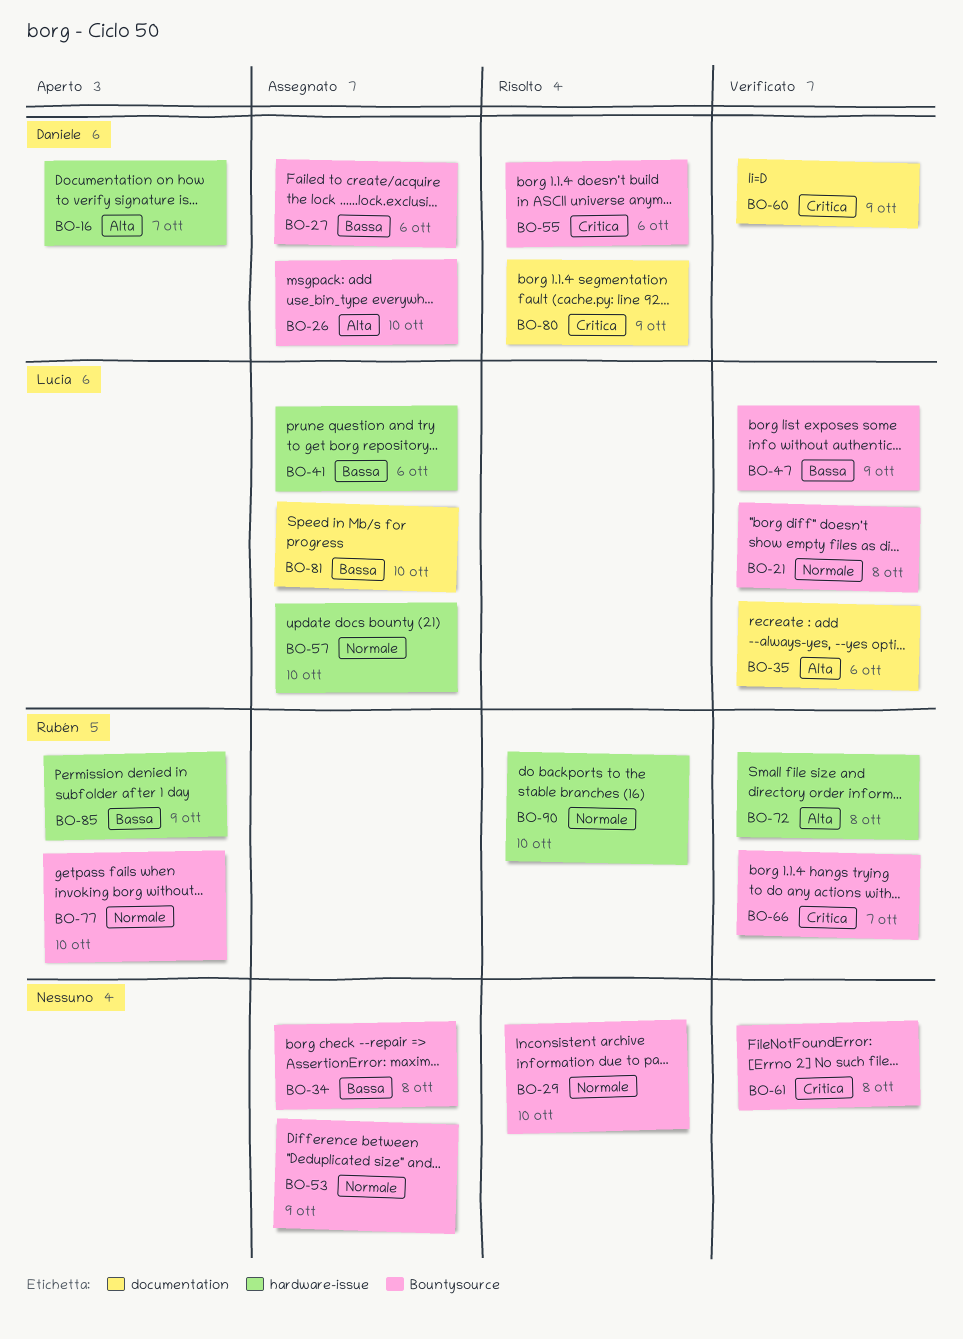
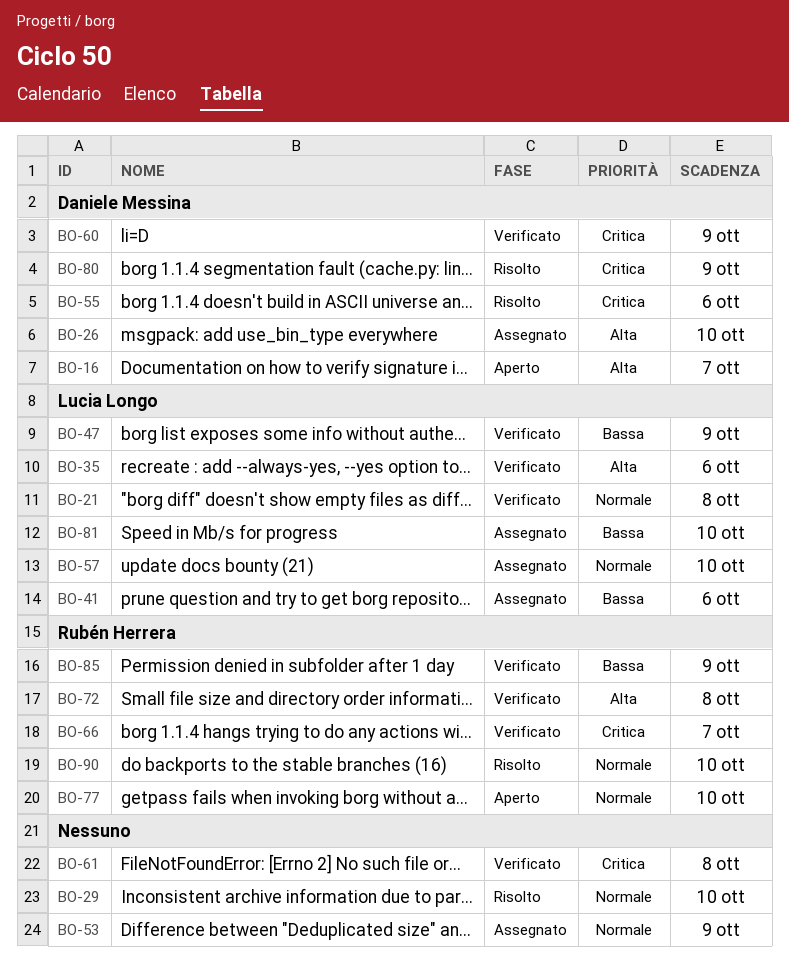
BO-27: present -> none
BO-34: present -> none
BO-85, status: Aperto -> Verificato

